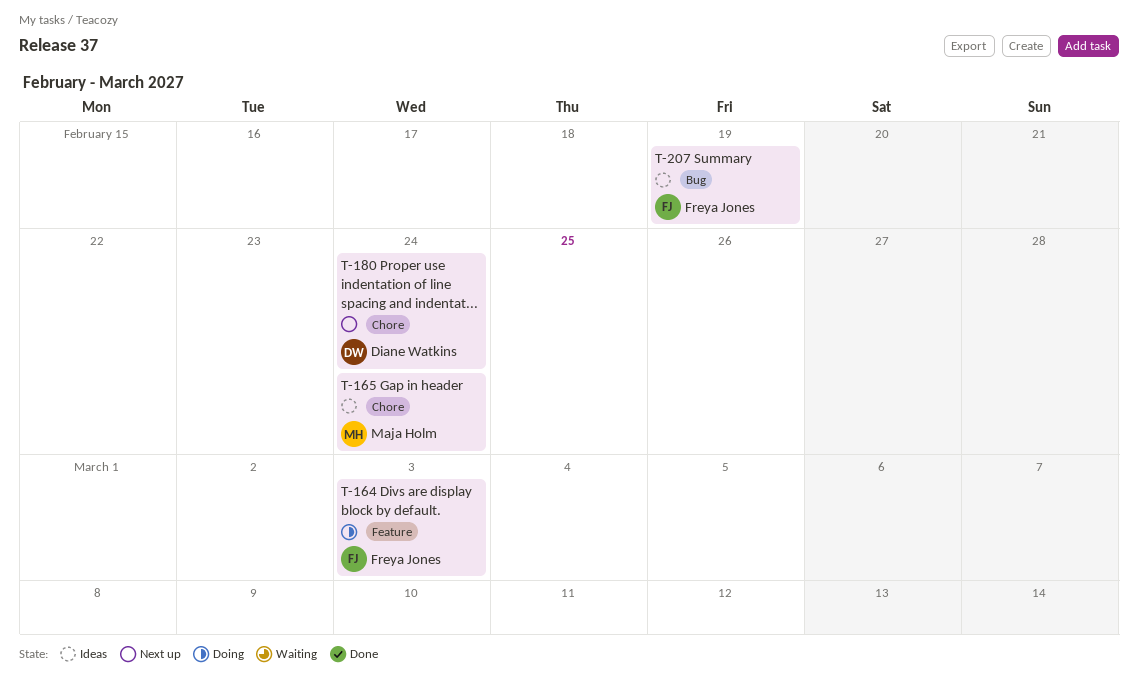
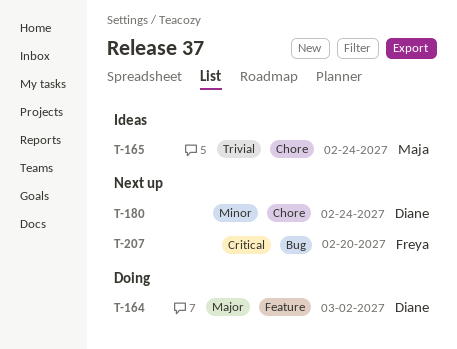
T-164, owner: Freya Jones -> Diane Watkins
T-164, due: Mar 3 -> Mar 2
T-207, status: Ideas -> Next up
T-207, due: Feb 19 -> Feb 20

